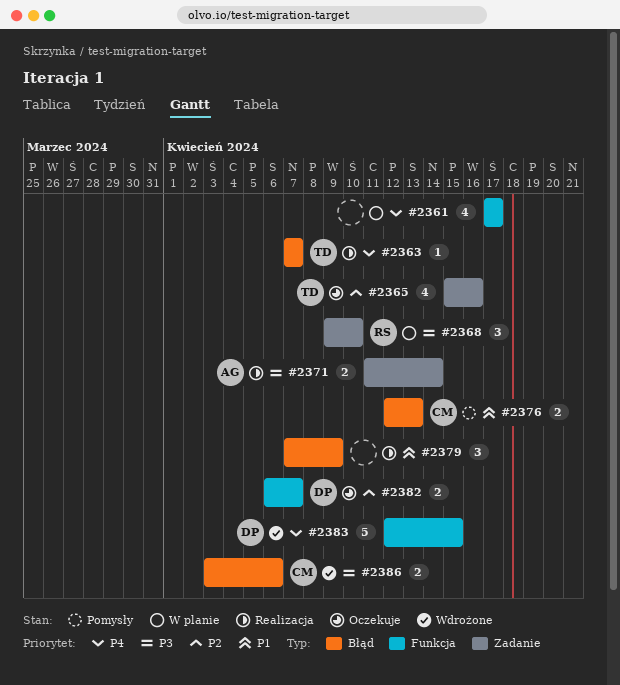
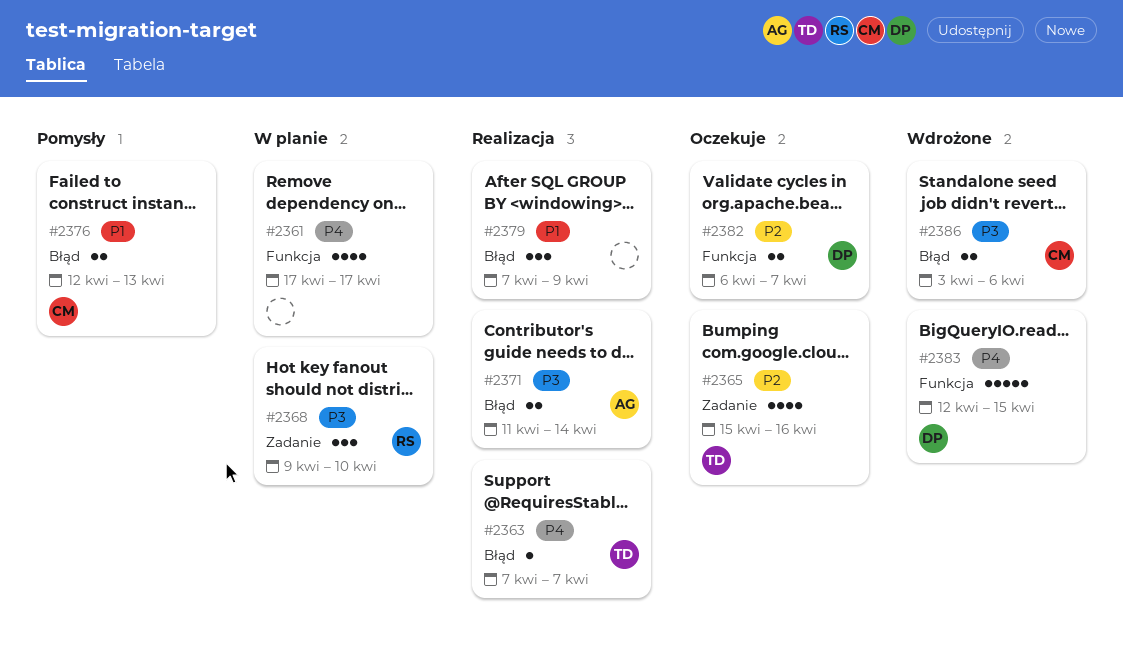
#2371, label: Zadanie -> Błąd

